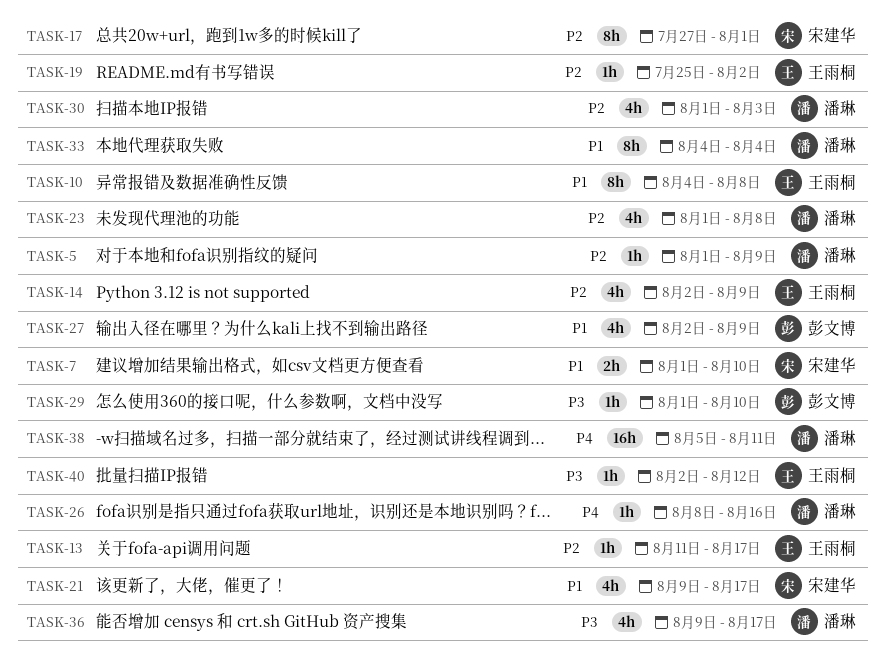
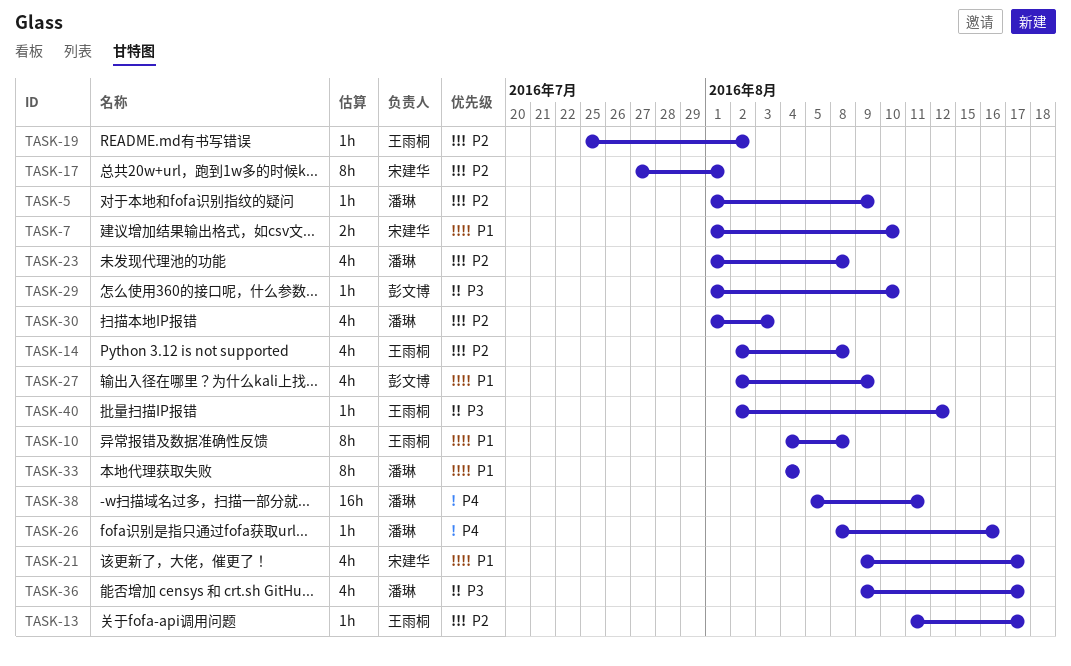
TASK-14, due: Aug 9 -> Aug 8

